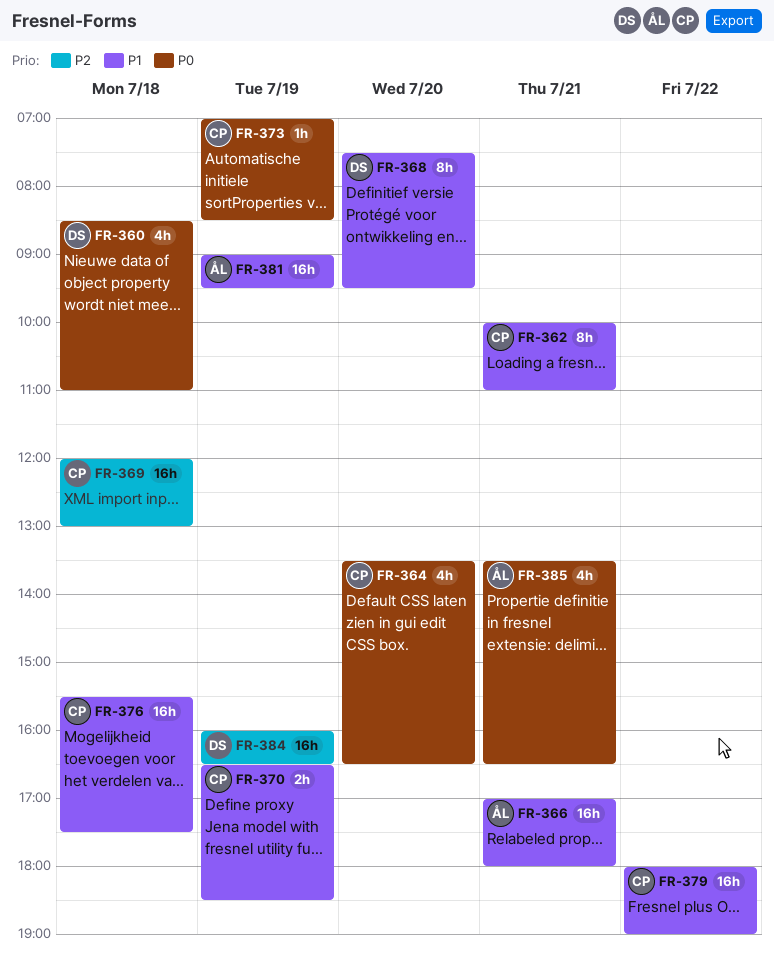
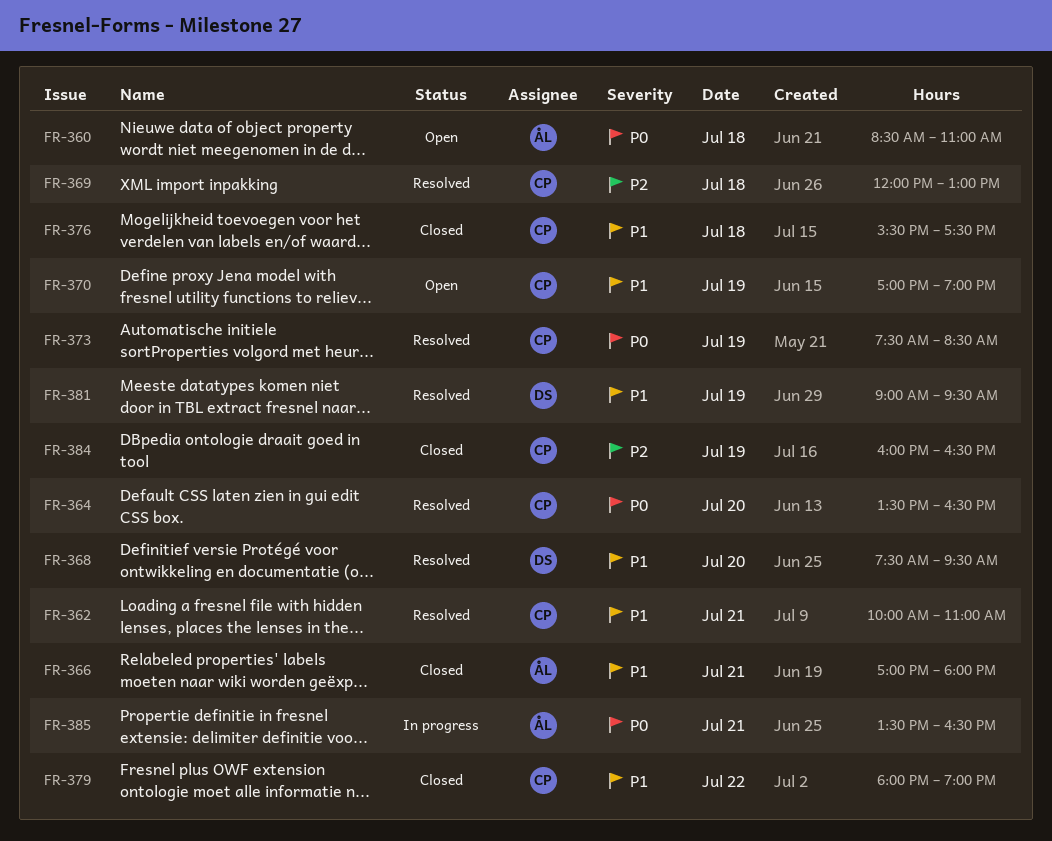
FR-360, owner: DS -> ÅL
FR-370, begins: 16:30 -> 17:00
FR-370, ends: 18:30 -> 19:00
FR-373, begins: 07:00 -> 07:30
FR-381, owner: ÅL -> DS
FR-384, owner: DS -> CP

